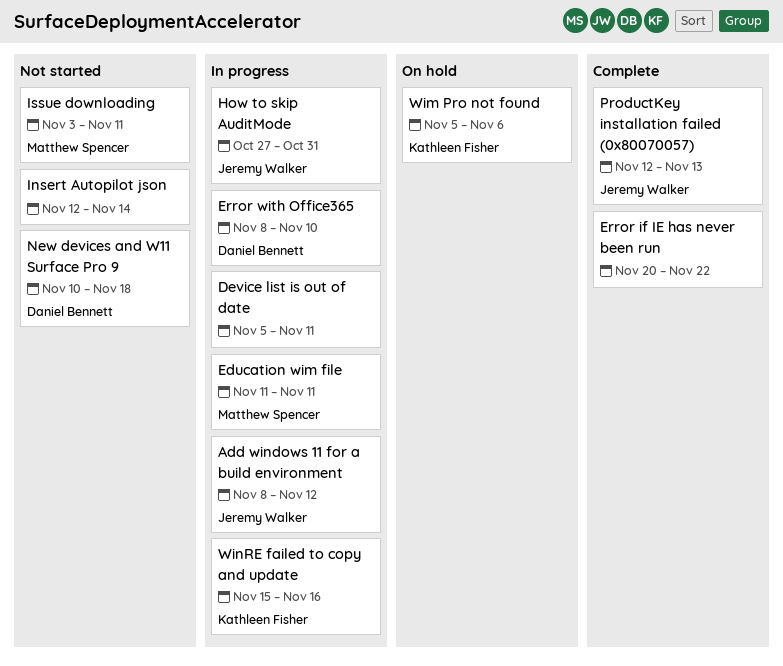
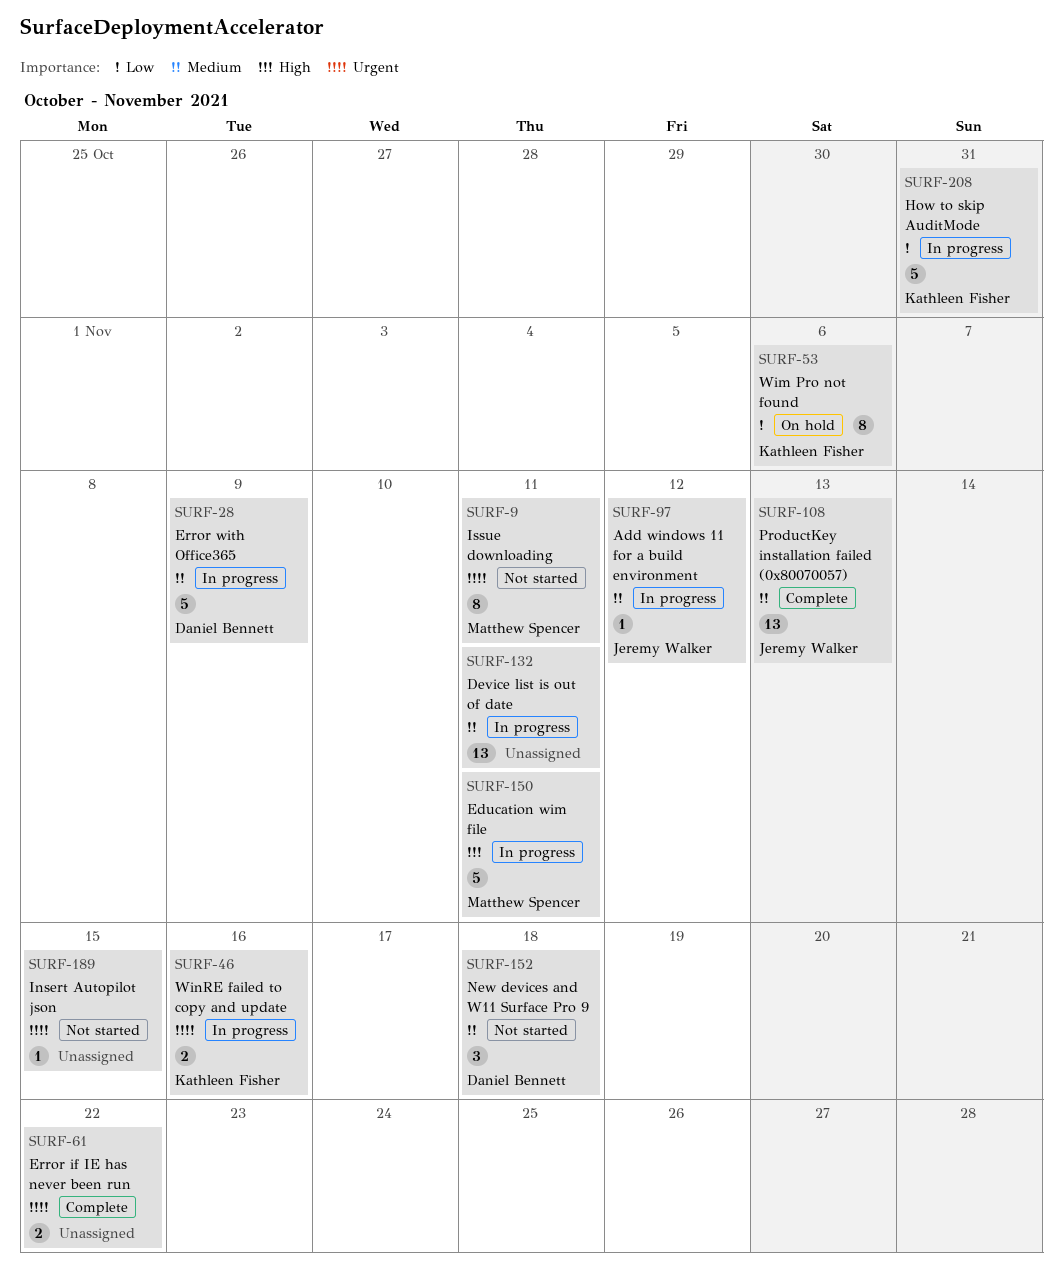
Error with Office365, due: Nov 10 -> Nov 9
How to skip AuditMode, owner: Jeremy Walker -> Kathleen Fisher
Insert Autopilot json, due: Nov 14 -> Nov 15

